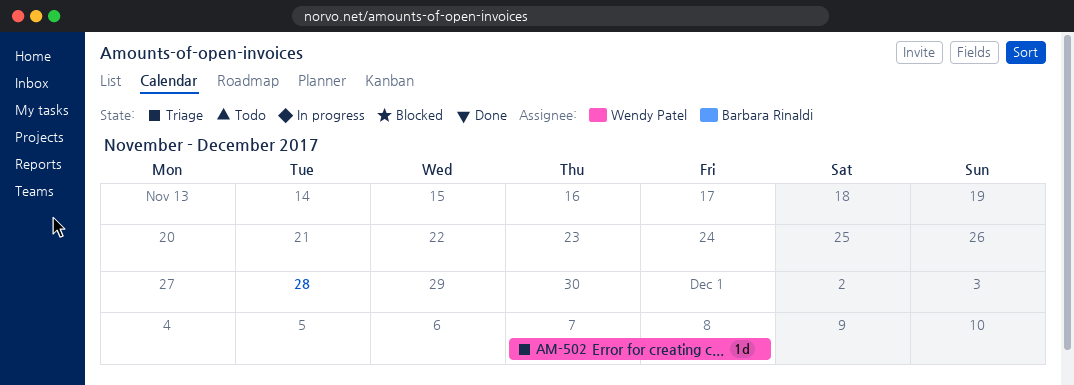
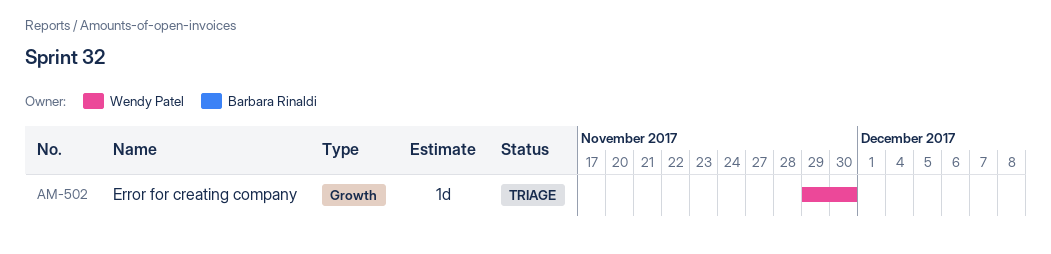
AM-502, start: Dec 7 -> Nov 29
AM-502, due: Dec 8 -> Nov 30

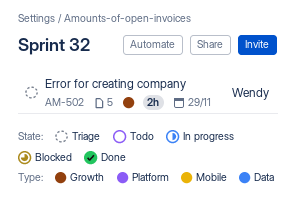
AM-502, estimate: 1d -> 2h
AM-502, due: Nov 30 -> Nov 29

